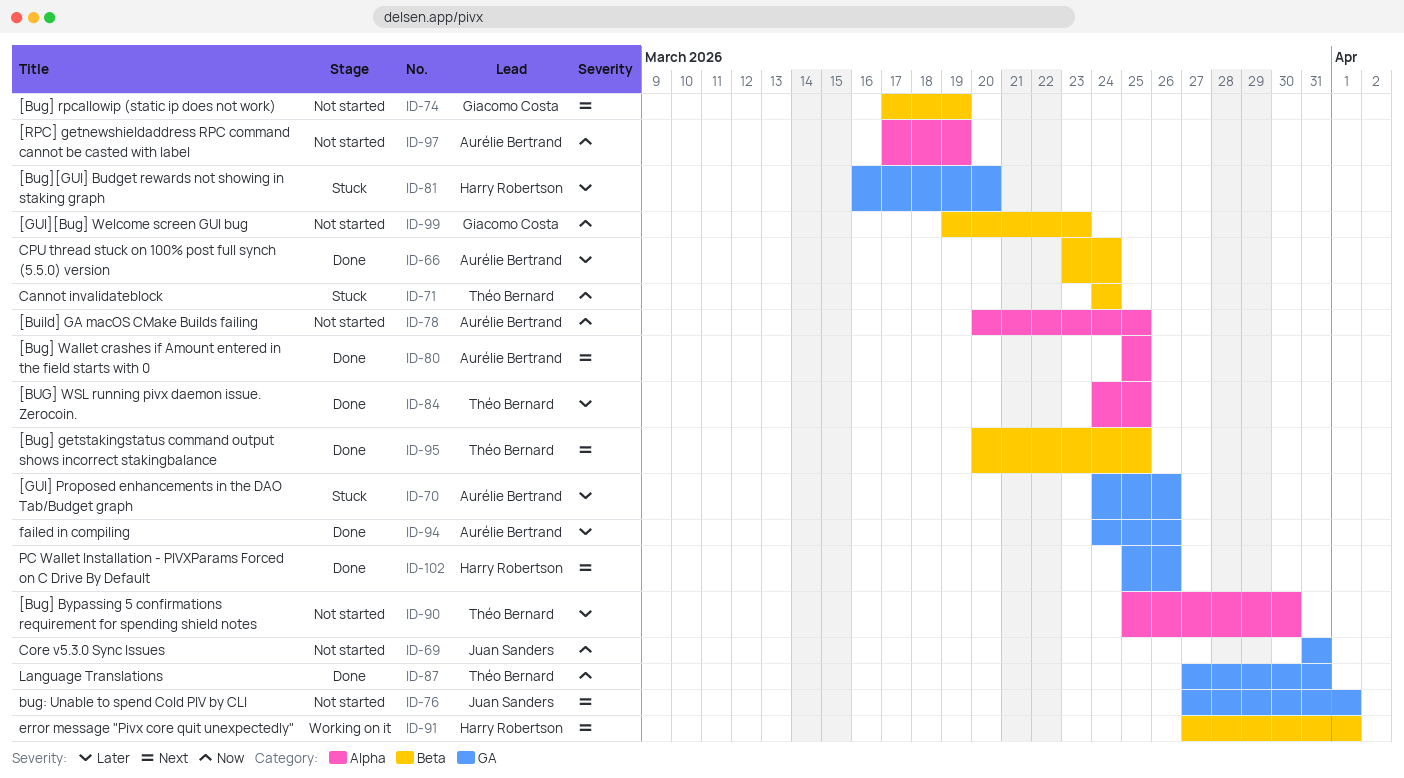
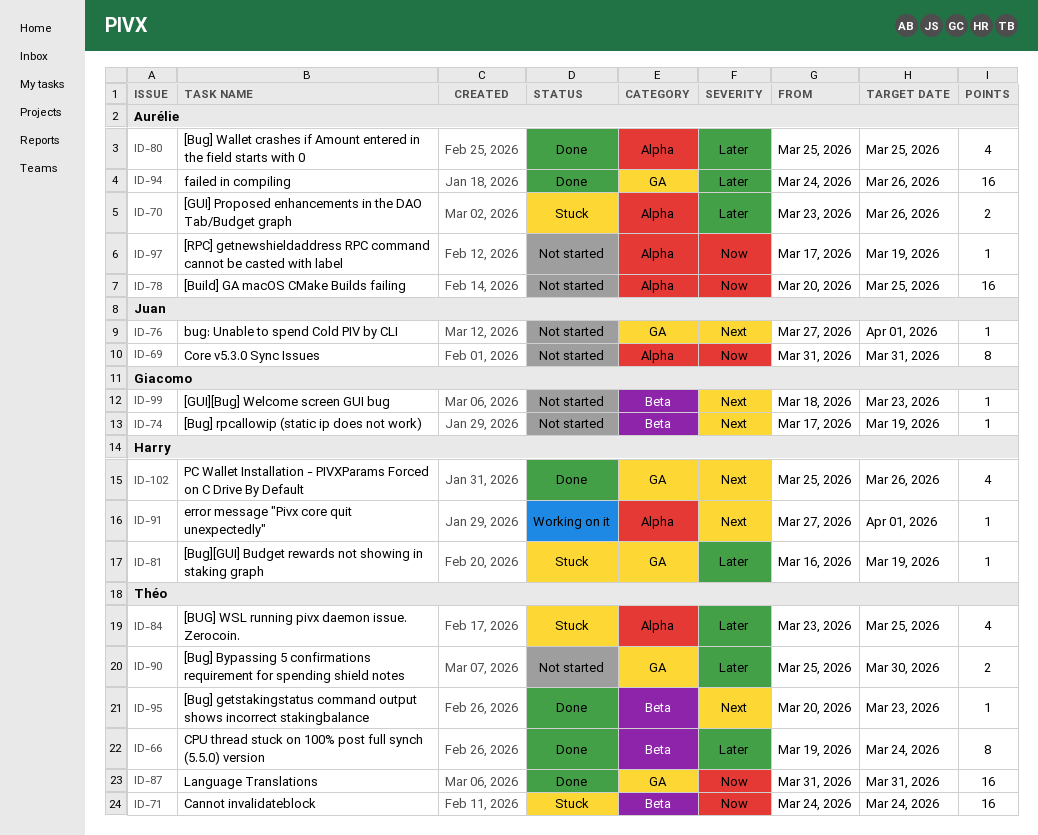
ID-66, owner: Aurélie Bertrand -> Théo Bernard
ID-66, start: Mar 23 -> Mar 19
ID-69, label: GA -> Alpha
ID-70, label: GA -> Alpha
ID-70, start: Mar 24 -> Mar 23
ID-80, priority: Next -> Later
ID-81, due: Mar 20 -> Mar 19
ID-84, status: Done -> Stuck
ID-84, start: Mar 24 -> Mar 23
ID-87, start: Mar 27 -> Mar 31
ID-90, label: Alpha -> GA
ID-91, label: Beta -> Alpha
ID-95, due: Mar 25 -> Mar 23
ID-99, priority: Now -> Next
ID-99, start: Mar 19 -> Mar 18

